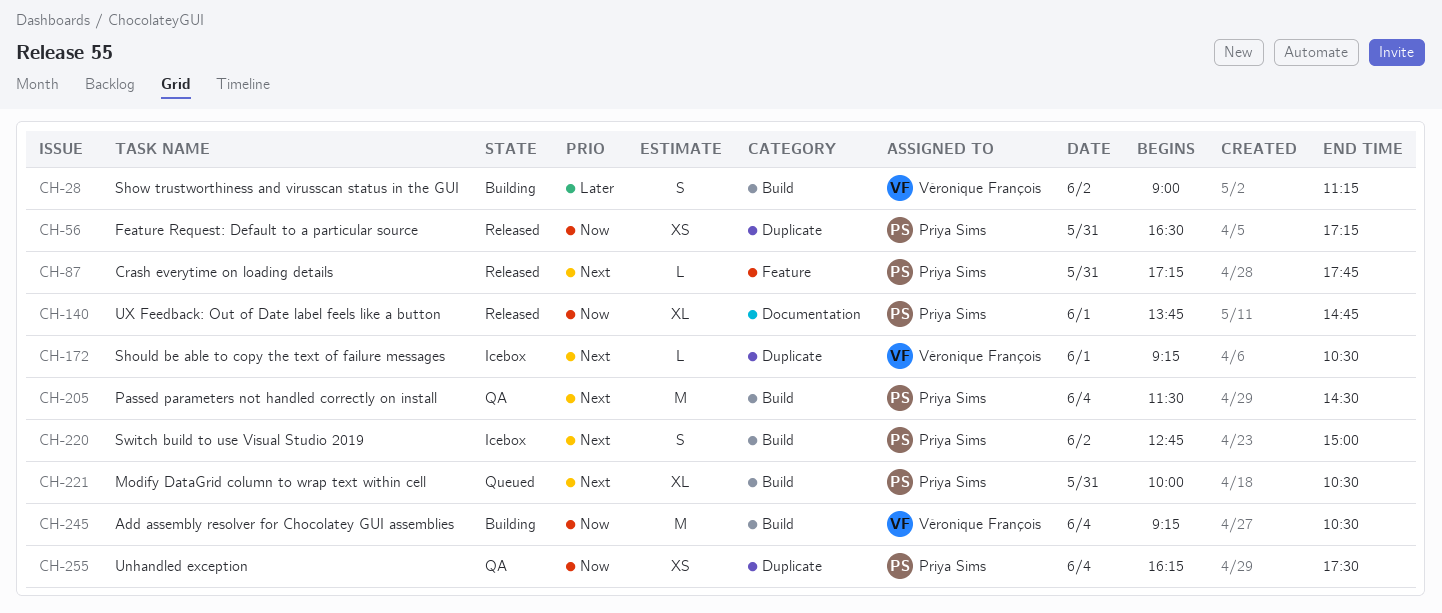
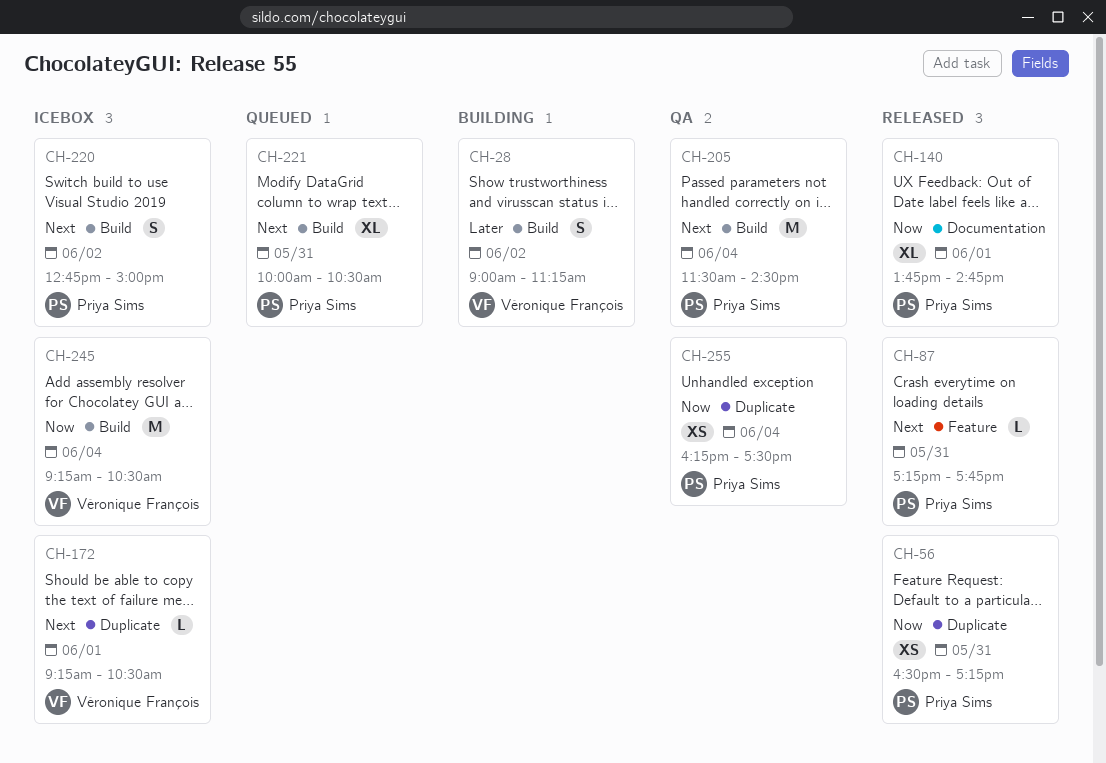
CH-245, status: Building -> Icebox

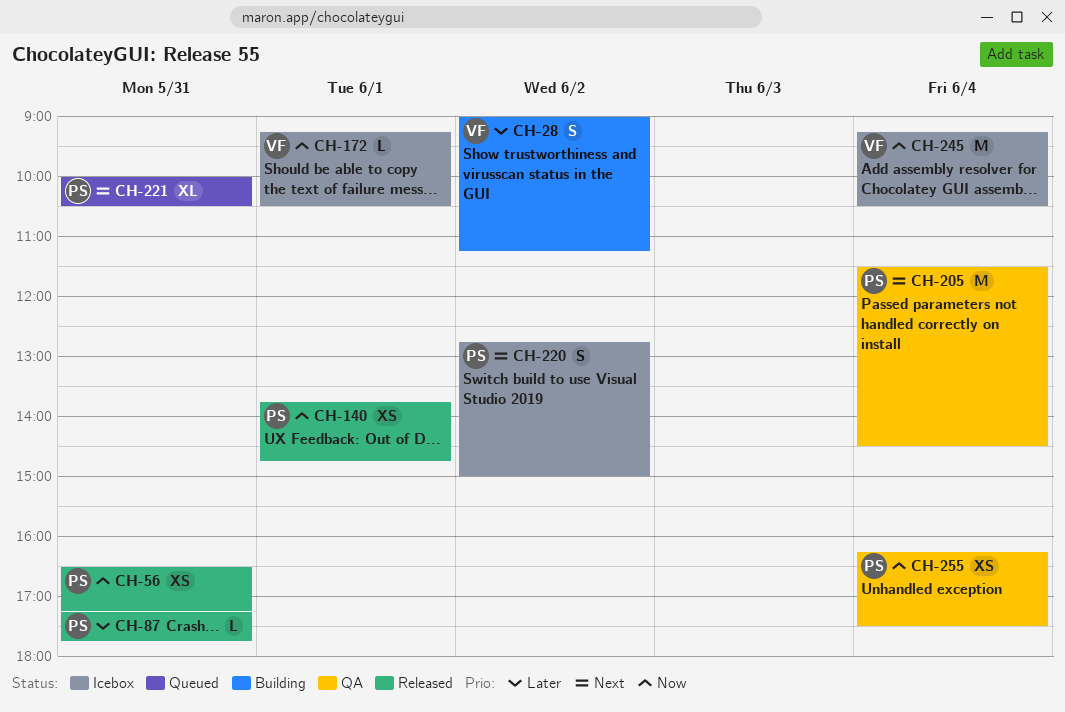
CH-87, priority: Next -> Later
CH-140, estimate: XL -> XS
CH-172, priority: Next -> Now

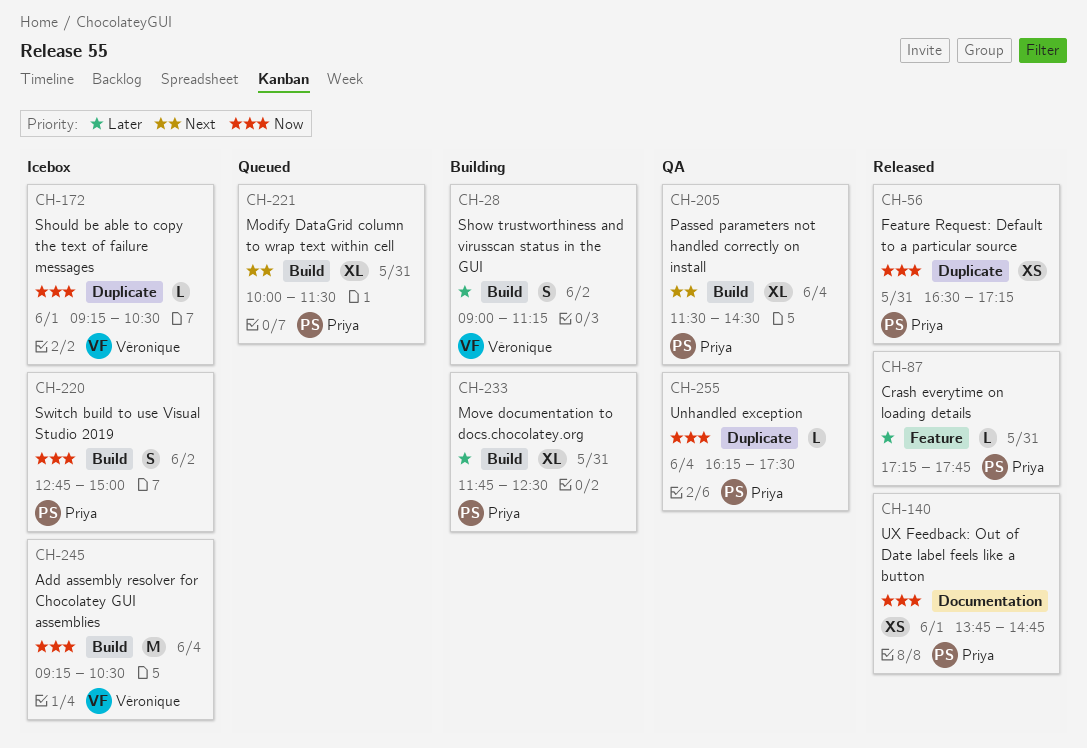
CH-205, estimate: M -> XL
CH-220, priority: Next -> Now
CH-221, ends: 10:30 -> 11:30
CH-233: none -> present
CH-255, estimate: XS -> L

